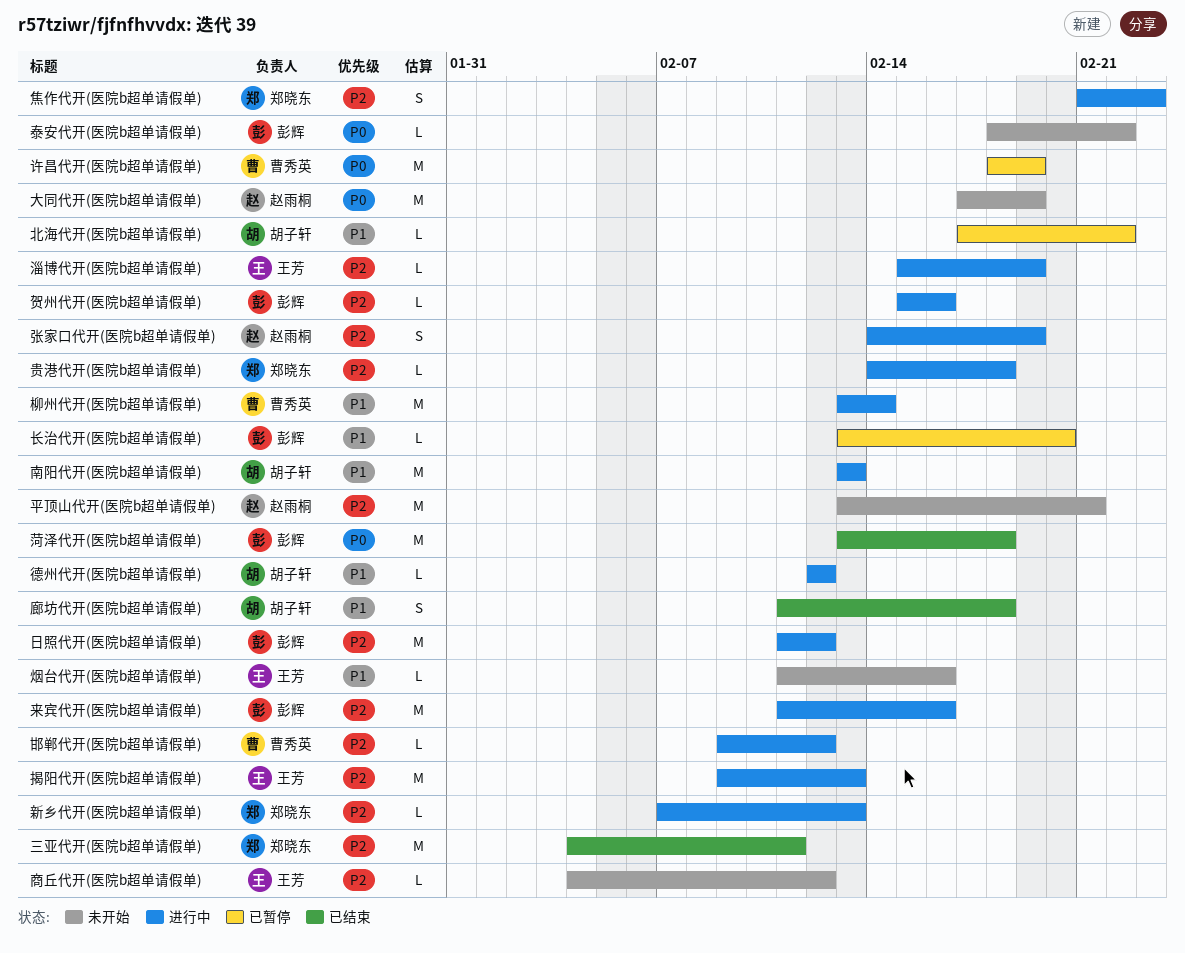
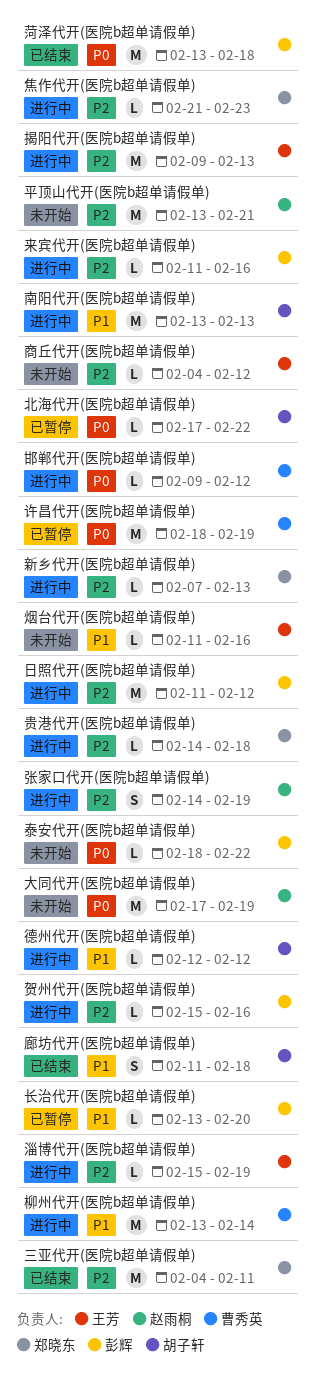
北海代开(医院b超单请假单), priority: P1 -> P0
来宾代开(医院b超单请假单), estimate: M -> L
焦作代开(医院b超单请假单), estimate: S -> L
邯郸代开(医院b超单请假单), priority: P2 -> P0

